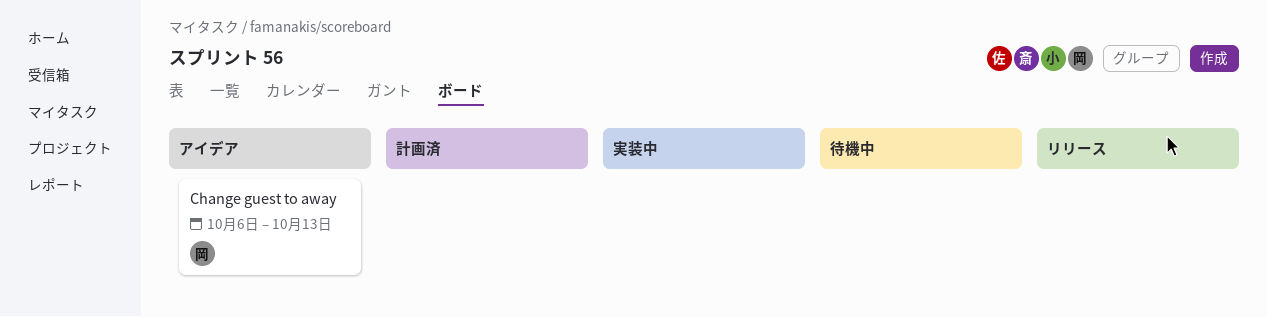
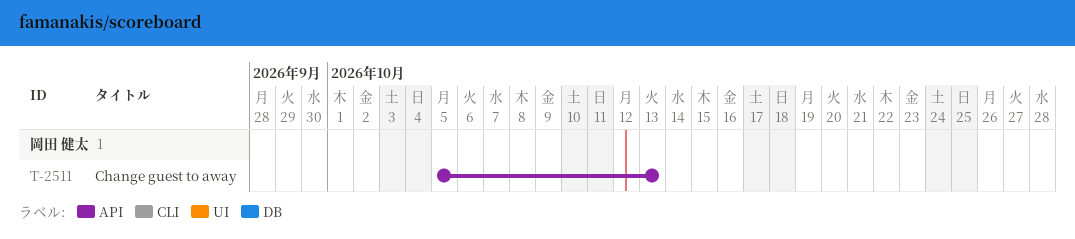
Change guest to away, start: Oct 6 -> Oct 5

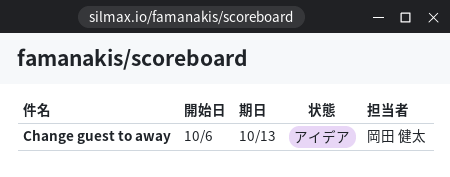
Change guest to away, start: Oct 5 -> Oct 6

